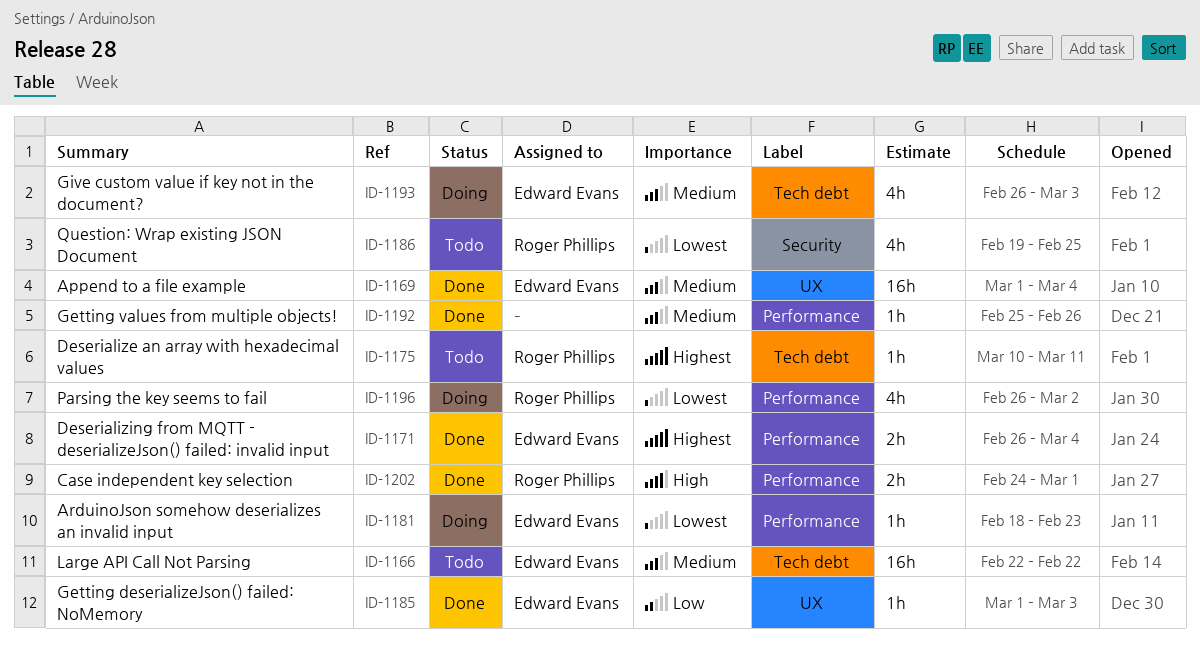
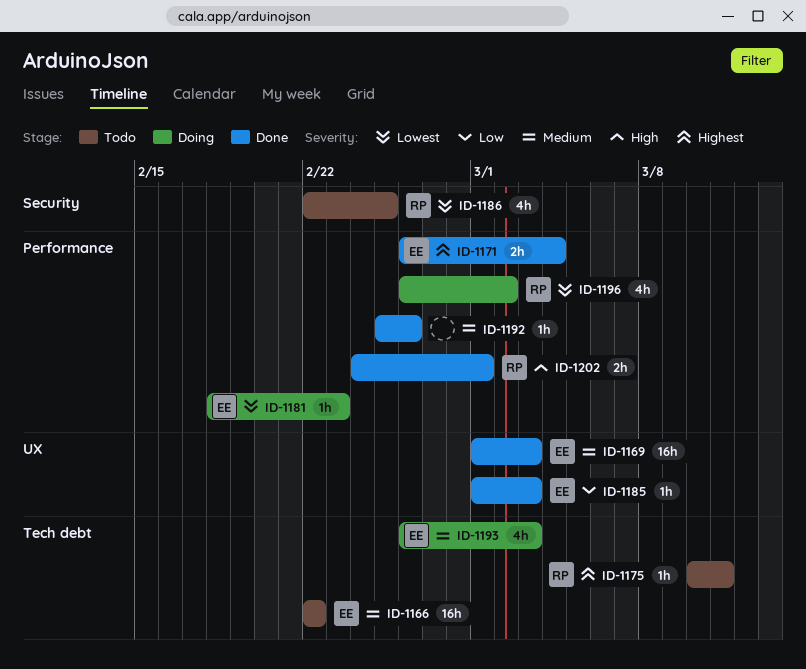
ID-1169, due: Mar 4 -> Mar 3
ID-1186, start: Feb 19 -> Feb 22

